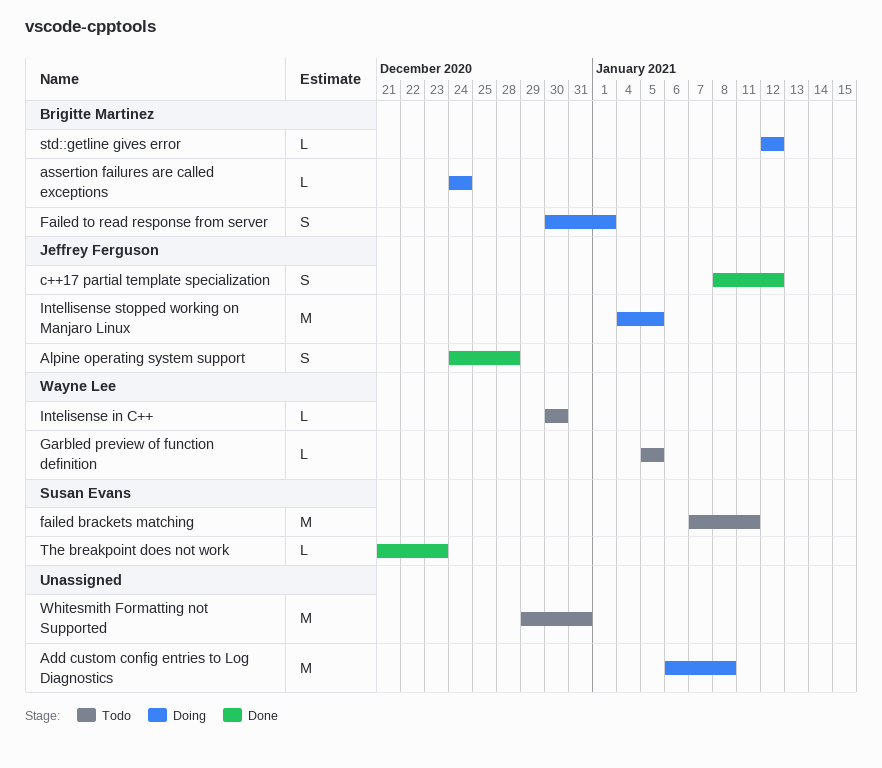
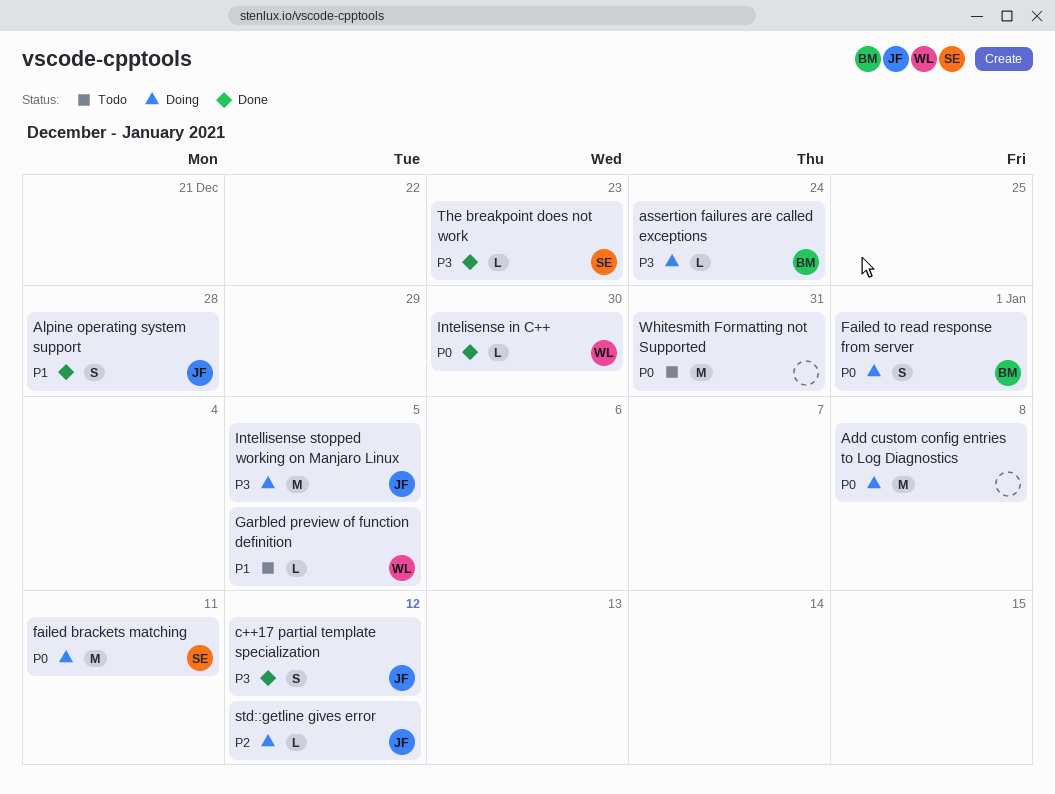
failed brackets matching, status: Todo -> Doing
Intelisense in C++, status: Todo -> Done
std::getline gives error, owner: Brigitte Martinez -> Jeffrey Ferguson

